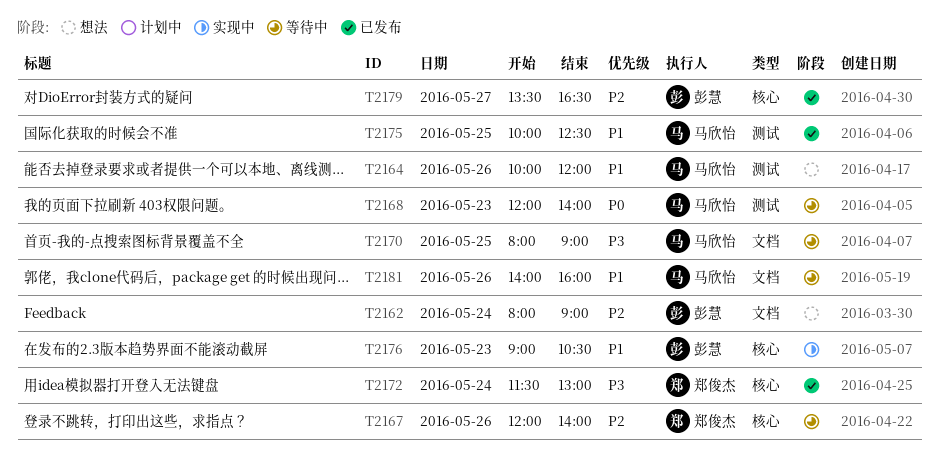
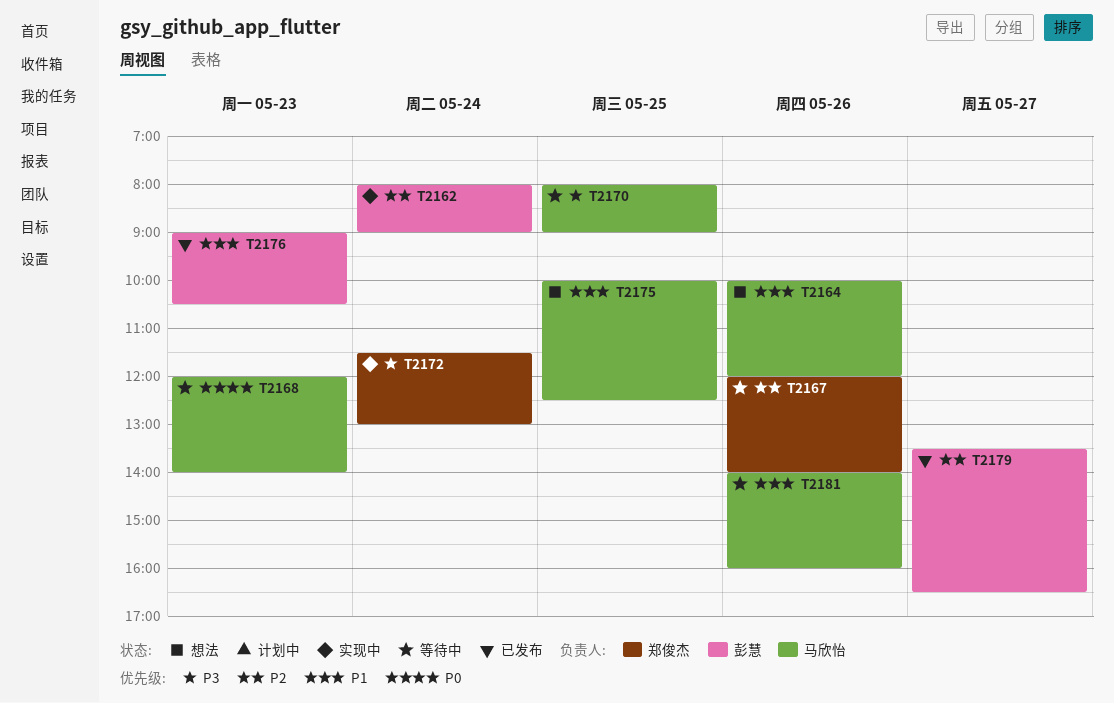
T2162, status: 想法 -> 实现中
T2172, status: 已发布 -> 实现中
T2175, status: 已发布 -> 想法
T2176, status: 实现中 -> 已发布

